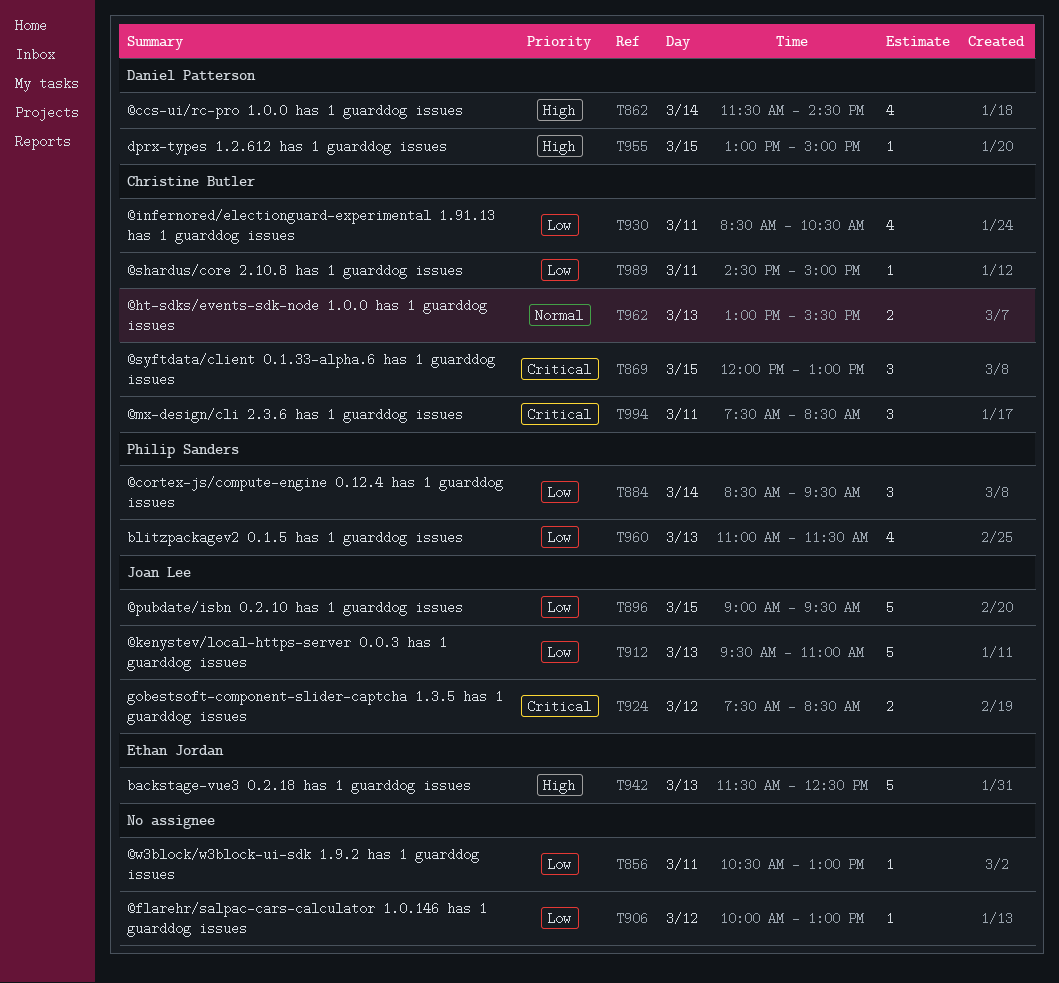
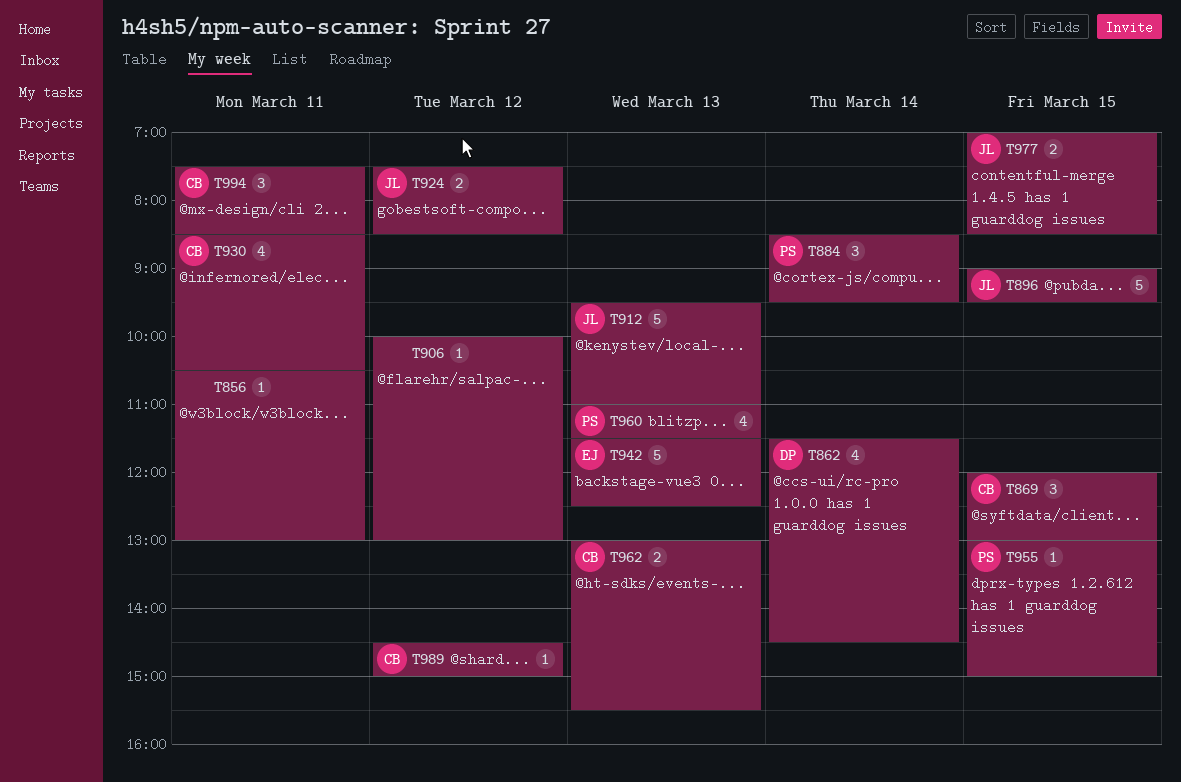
T955, owner: Daniel Patterson -> Philip Sanders
T977: none -> present
T989, day: Mar 11 -> Mar 12

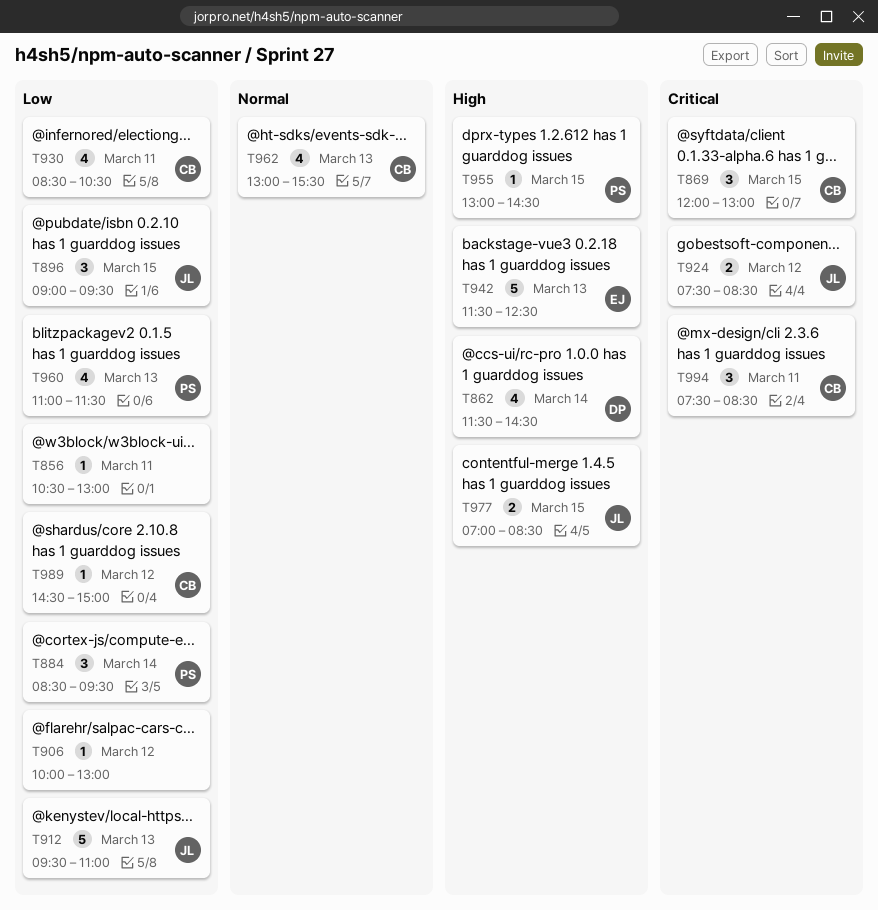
T896, estimate: 5 -> 3
T955, ends: 15:00 -> 14:30
T962, estimate: 2 -> 4

